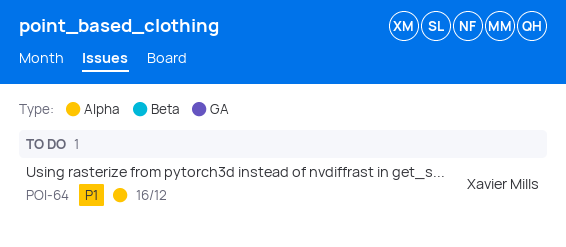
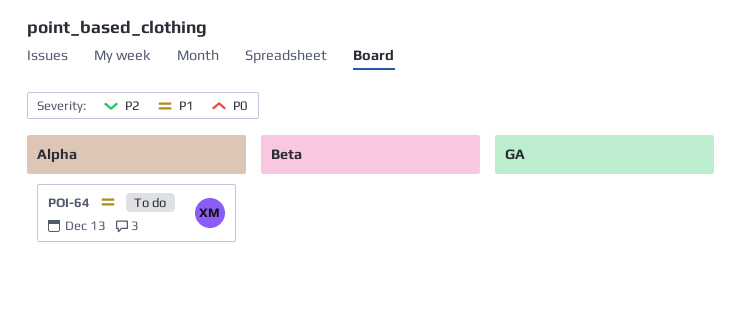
POI-64, due: Dec 16 -> Dec 13

